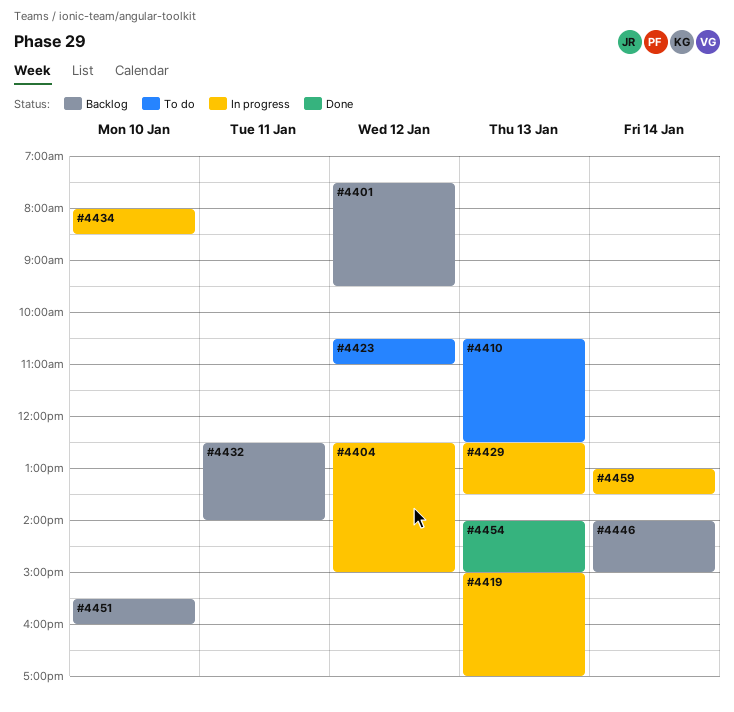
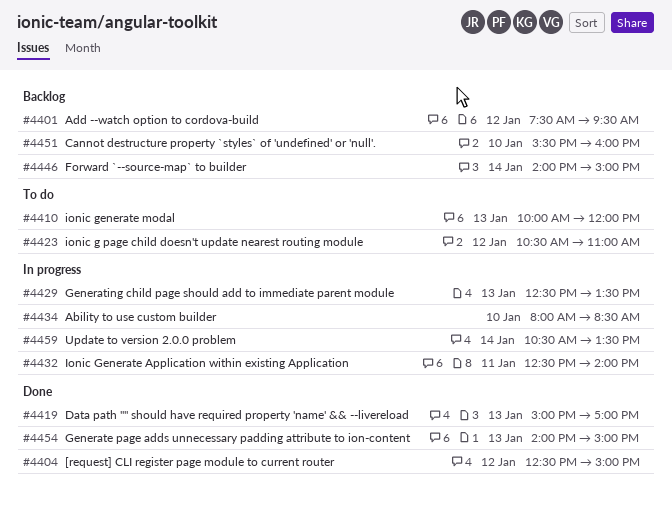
#4404, status: In progress -> Done
#4410, begins: 10:30 -> 10:00
#4410, ends: 12:30 -> 12:00
#4419, status: In progress -> Done
#4432, status: Backlog -> In progress
#4459, begins: 13:00 -> 10:30

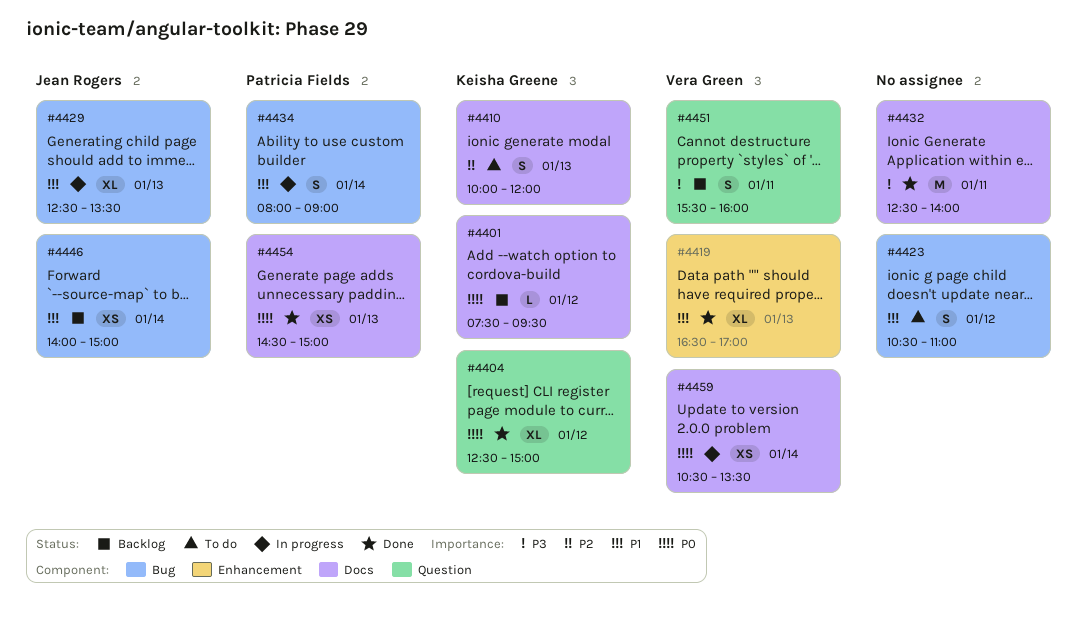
#4419, begins: 15:00 -> 16:30
#4432, status: In progress -> Done
#4434, day: Jan 10 -> Jan 14
#4434, ends: 08:30 -> 09:00
#4451, day: Jan 10 -> Jan 11
#4454, begins: 14:00 -> 14:30

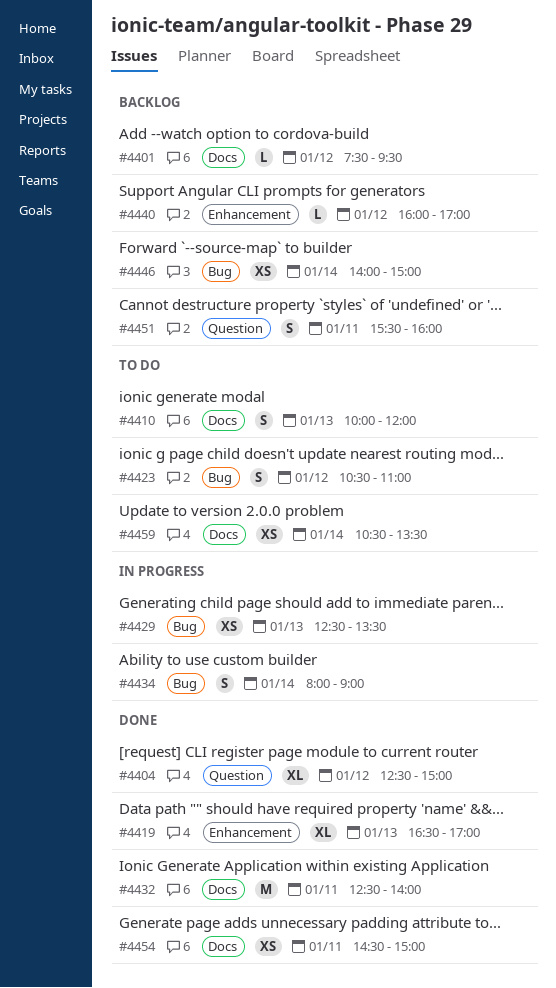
#4429, estimate: XL -> XS
#4440: none -> present
#4454, day: Jan 13 -> Jan 11
#4459, status: In progress -> To do

